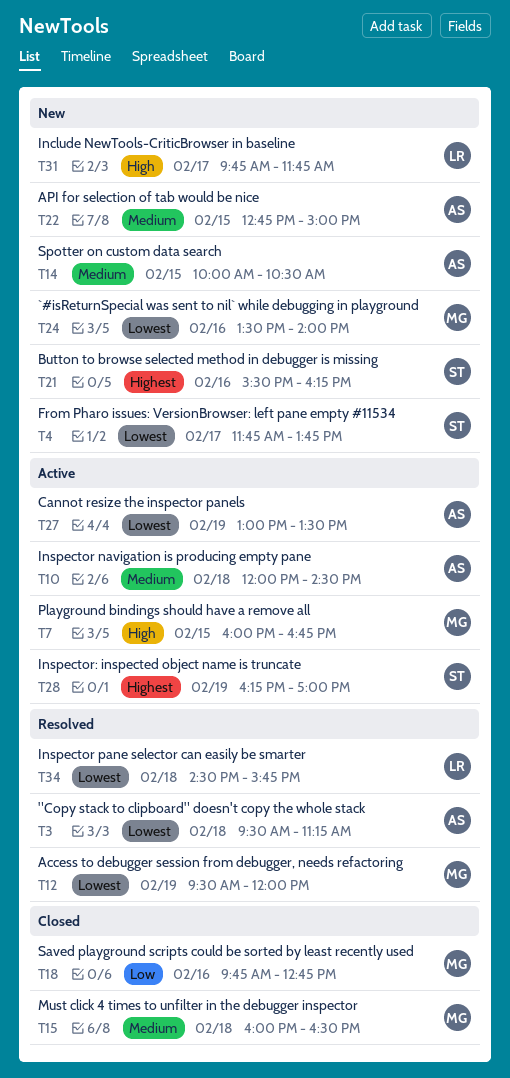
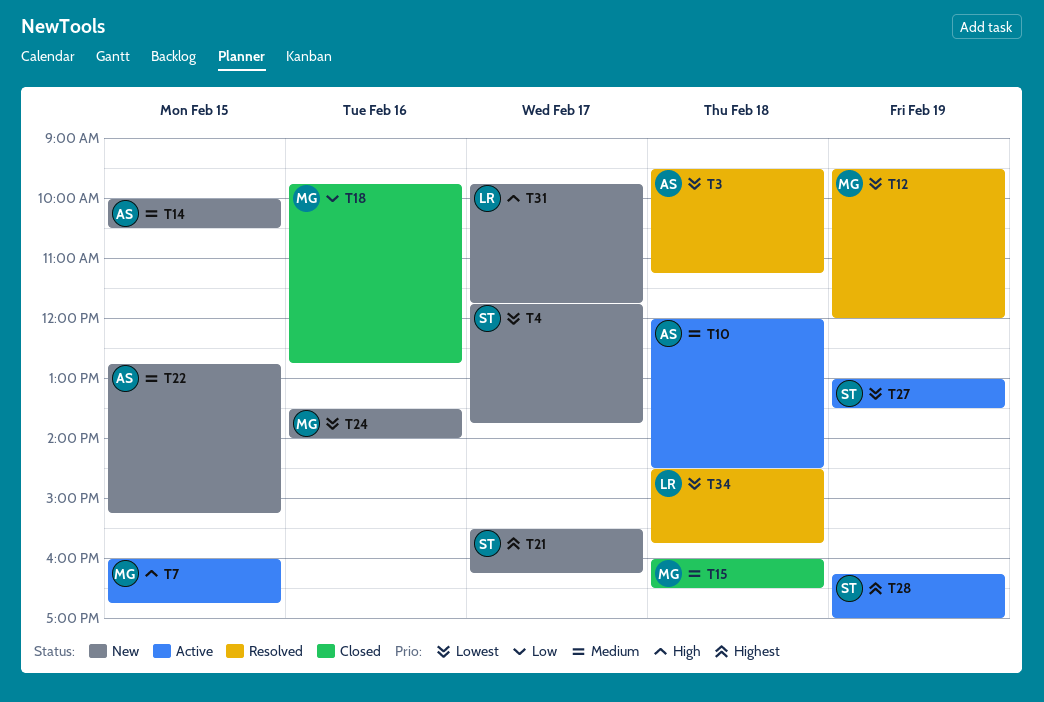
T21, day: Feb 16 -> Feb 17
T22, ends: 15:00 -> 15:15
T27, owner: AS -> ST

